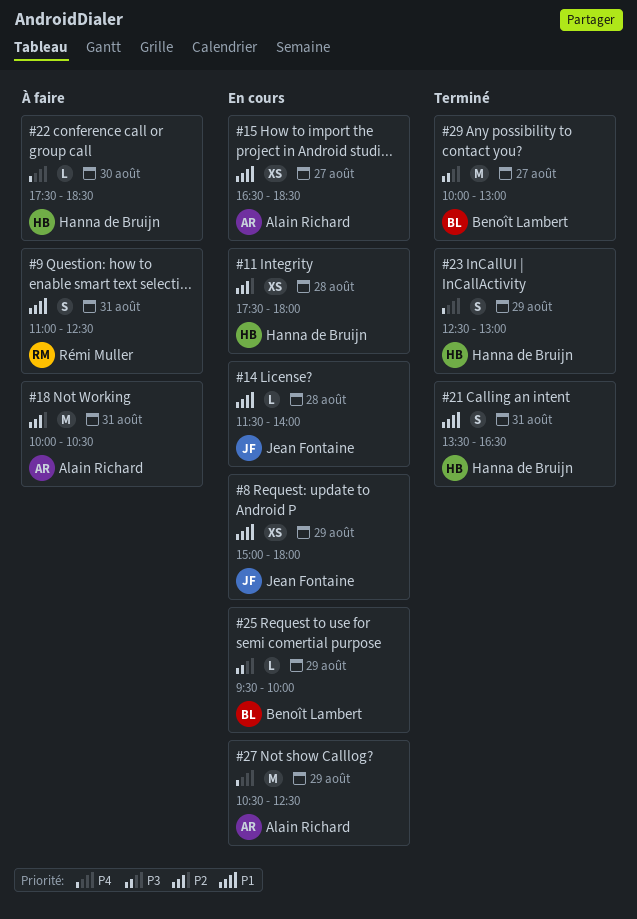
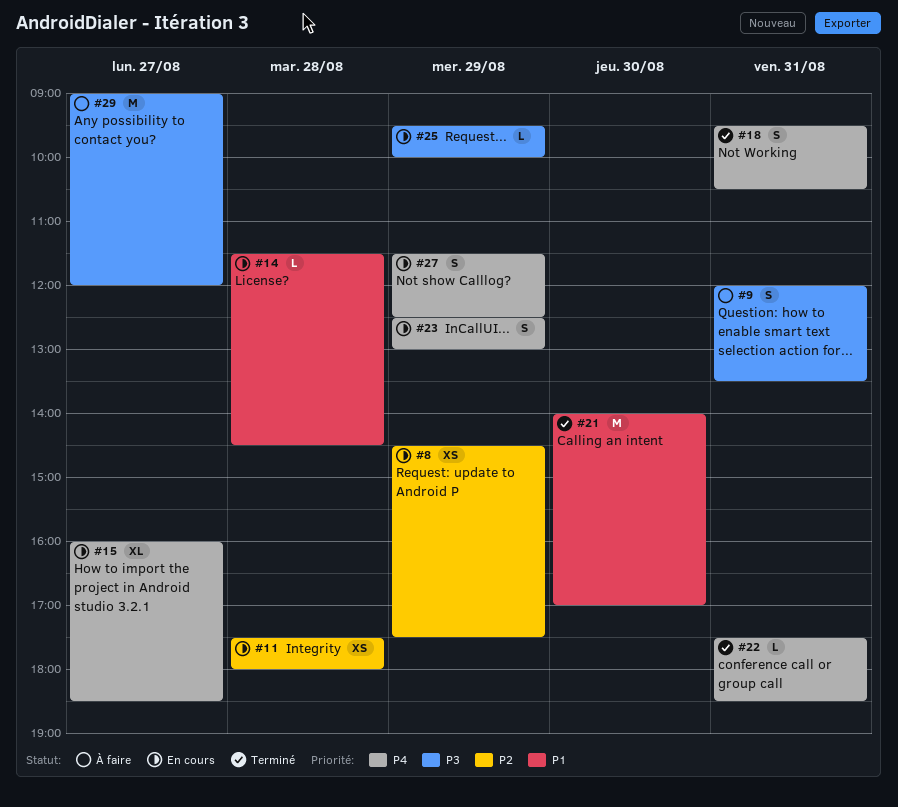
#8, priority: P1 -> P2
#8, begins: 15:00 -> 14:30
#8, ends: 18:00 -> 17:30
#9, priority: P1 -> P3
#9, begins: 11:00 -> 12:00
#9, ends: 12:30 -> 13:30
#14, ends: 14:00 -> 14:30
#15, priority: P1 -> P4
#15, estimate: XS -> XL
#15, begins: 16:30 -> 16:00
#18, status: À faire -> Terminé
#18, priority: P2 -> P4
#18, estimate: M -> S
#18, begins: 10:00 -> 09:30
#21, estimate: S -> M
#21, day: Aug 31 -> Aug 30
#21, begins: 13:30 -> 14:00
#21, ends: 16:30 -> 17:00
#22, status: À faire -> Terminé
#22, day: Aug 30 -> Aug 31
#23, status: Terminé -> En cours
#27, estimate: M -> S
#27, begins: 10:30 -> 11:30
#29, status: Terminé -> À faire
#29, begins: 10:00 -> 09:00
#29, ends: 13:00 -> 12:00

